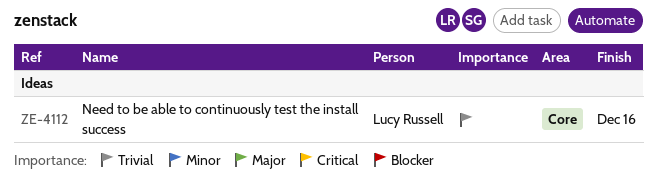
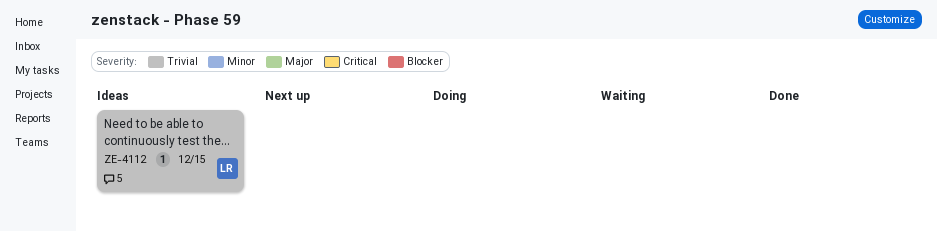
ZE-4112, due: Dec 16 -> Dec 15

